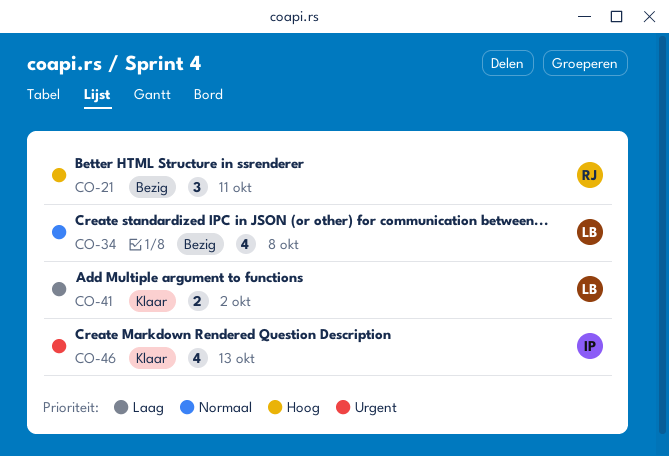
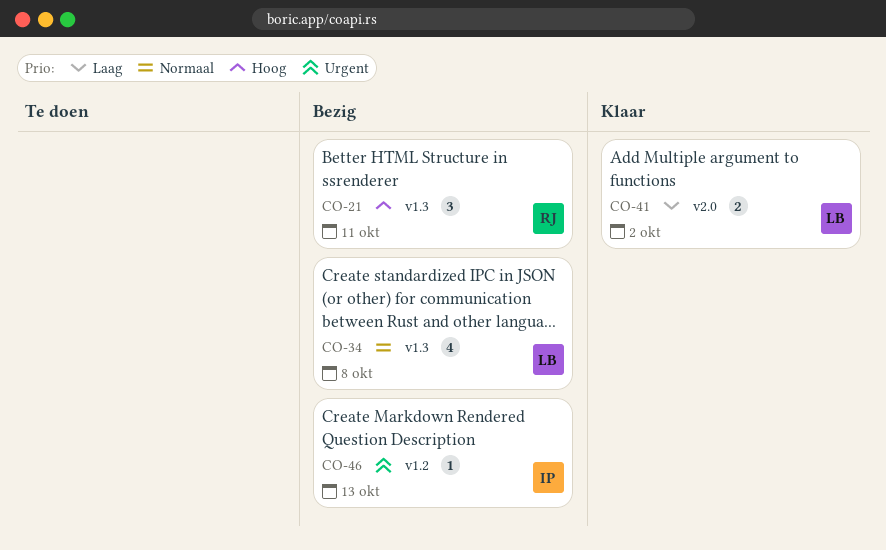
CO-46, status: Klaar -> Bezig
CO-46, estimate: 4 -> 1

